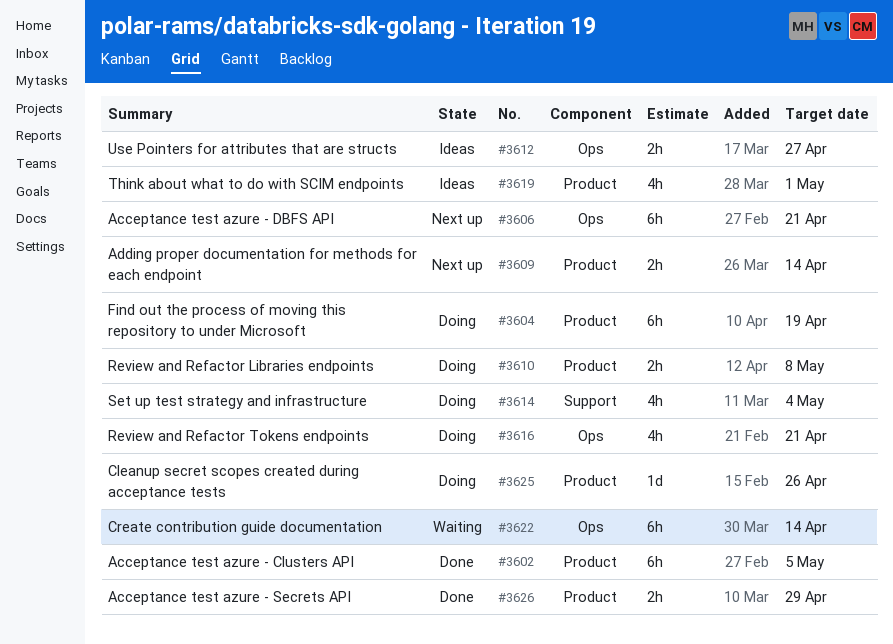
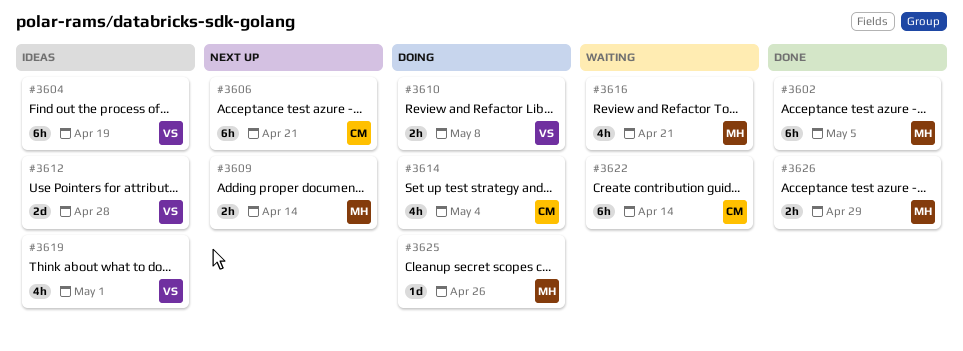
#3604, status: Doing -> Ideas
#3612, estimate: 2h -> 2d
#3612, due: Apr 27 -> Apr 28
#3616, status: Doing -> Waiting

